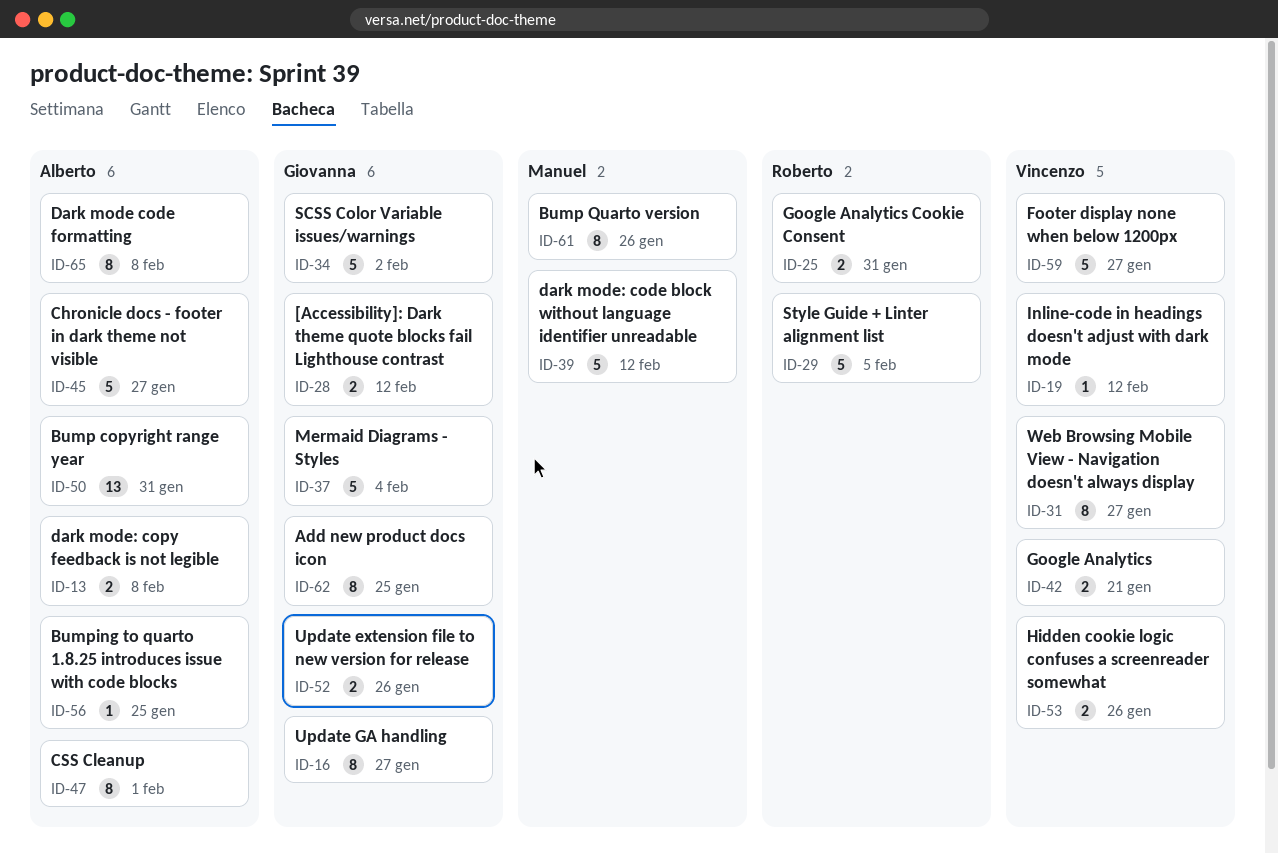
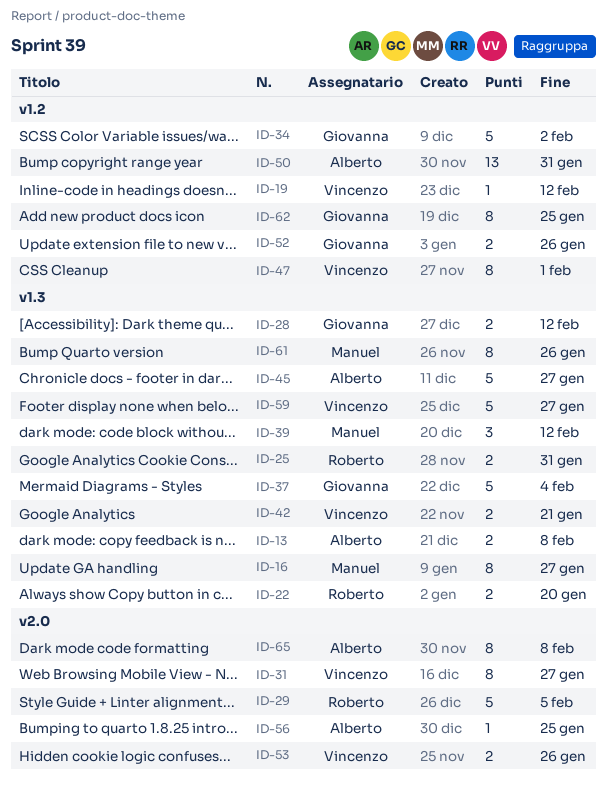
ID-16, owner: Giovanna -> Manuel
ID-22: none -> present
ID-39, estimate: 5 -> 3
ID-47, owner: Alberto -> Vincenzo

